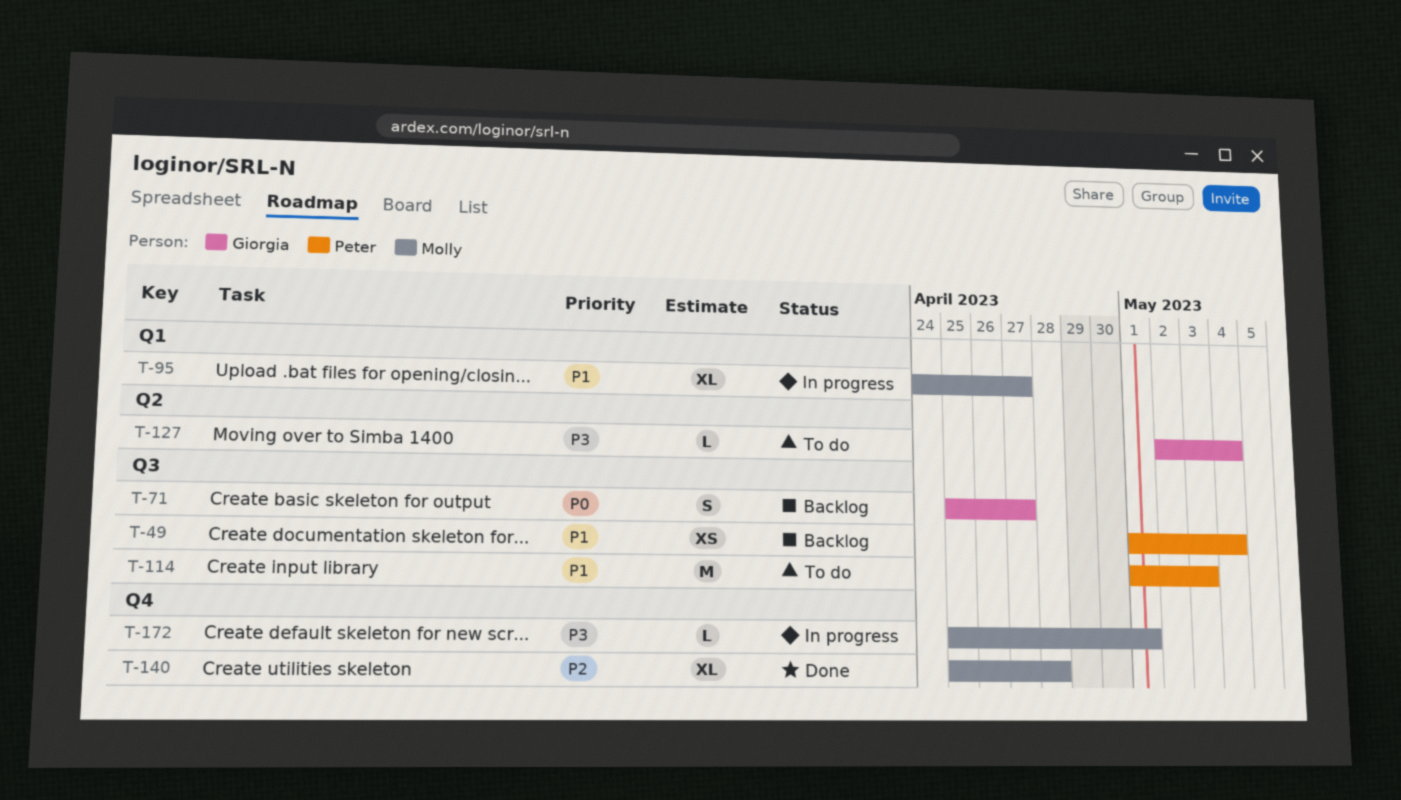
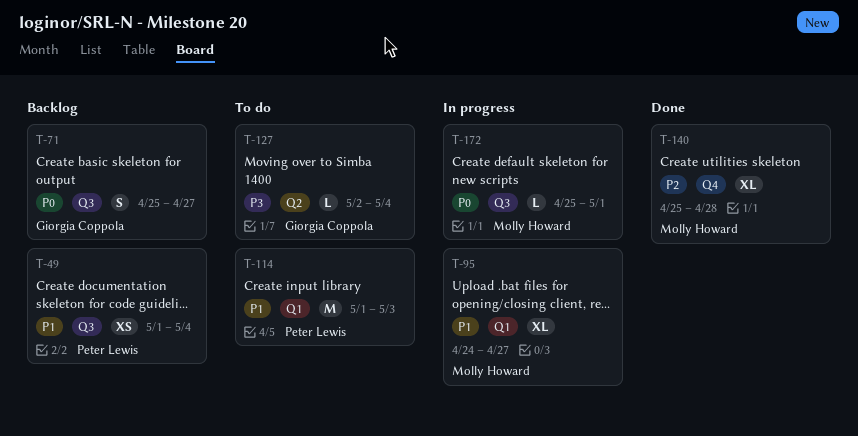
T-114, label: Q3 -> Q1
T-172, priority: P3 -> P0
T-172, label: Q4 -> Q3

